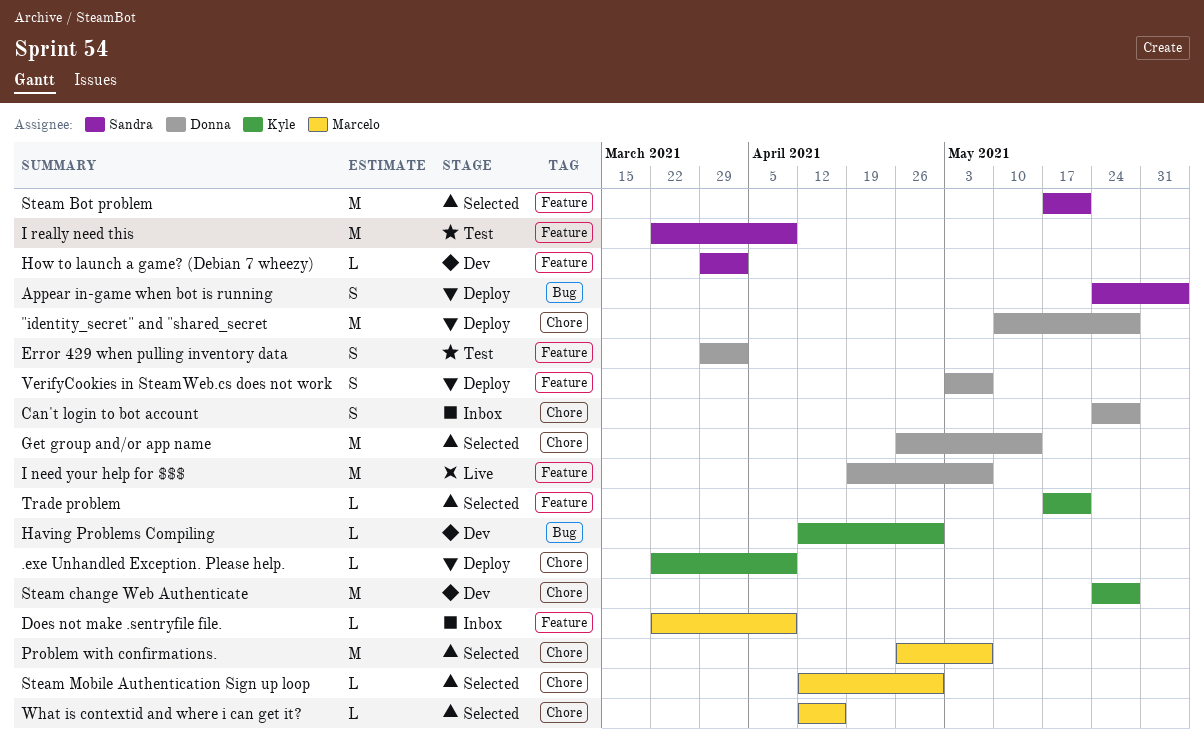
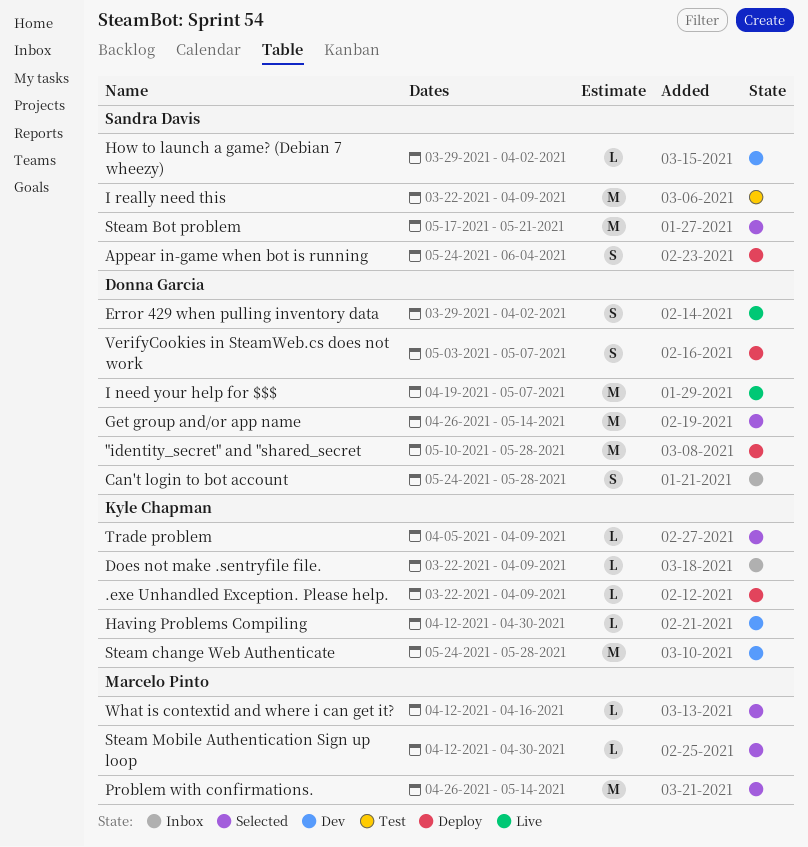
Does not make .sentryfile file., owner: Marcelo Pinto -> Kyle Chapman
Error 429 when pulling inventory data, status: Test -> Live
Problem with confirmations., due: May 7 -> May 14
Trade problem, start: May 17 -> Apr 5
Trade problem, due: May 21 -> Apr 9

